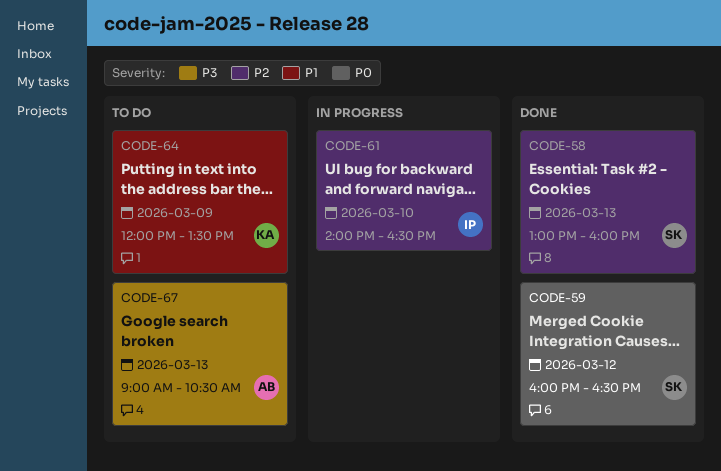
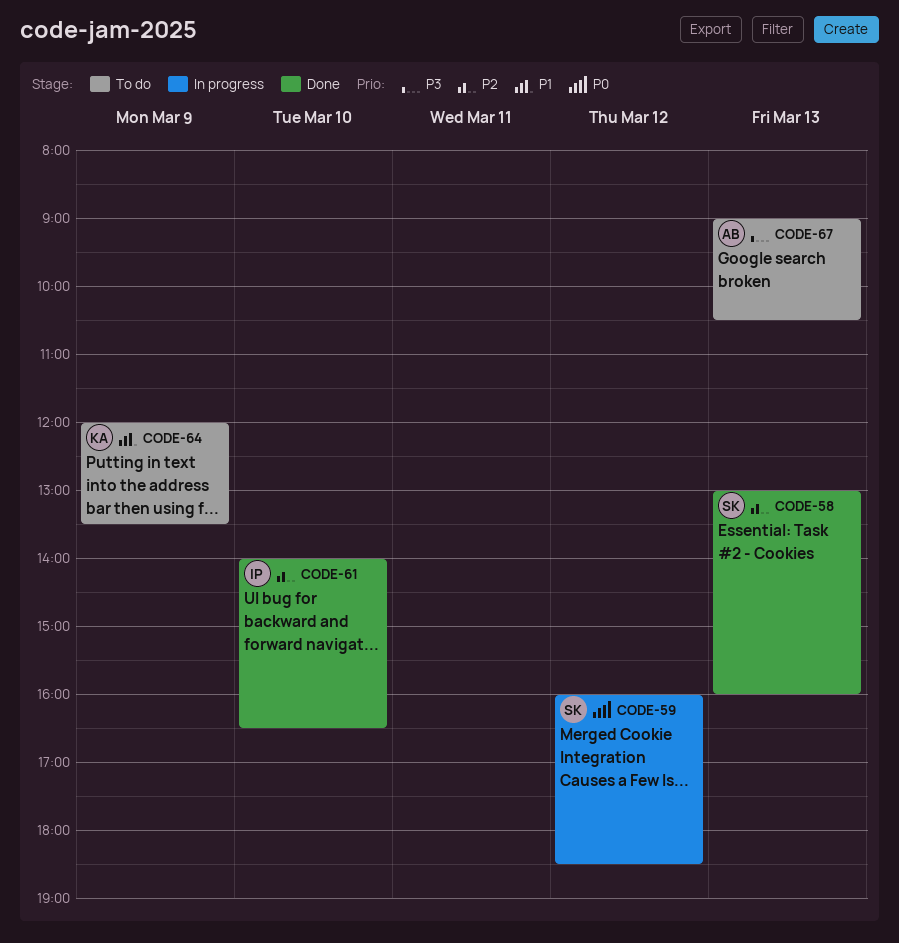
CODE-59, status: Done -> In progress
CODE-59, ends: 16:30 -> 18:30
CODE-61, status: In progress -> Done

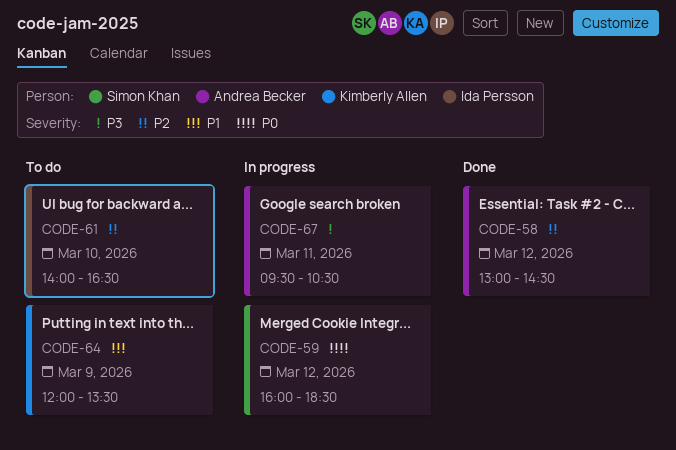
CODE-58, owner: Simon Khan -> Andrea Becker
CODE-58, day: Mar 13 -> Mar 12
CODE-58, ends: 16:00 -> 14:30
CODE-61, status: Done -> To do
CODE-67, status: To do -> In progress
CODE-67, day: Mar 13 -> Mar 11
CODE-67, begins: 09:00 -> 09:30

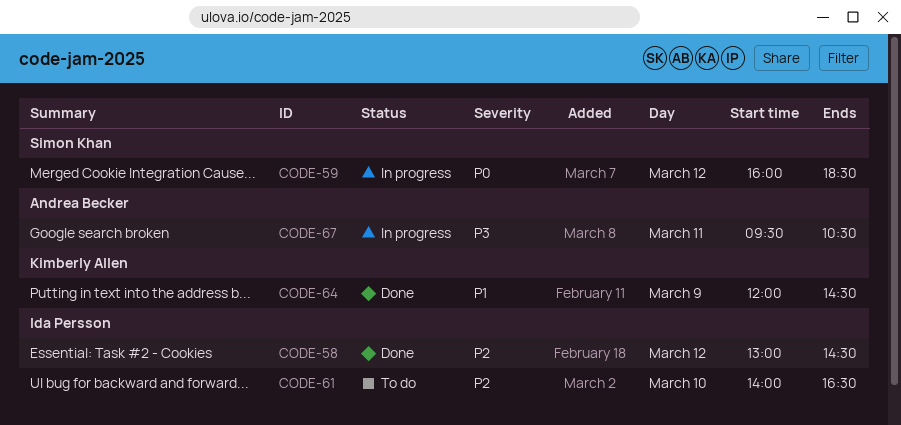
CODE-58, owner: Andrea Becker -> Ida Persson
CODE-64, status: To do -> Done
CODE-64, ends: 13:30 -> 14:30

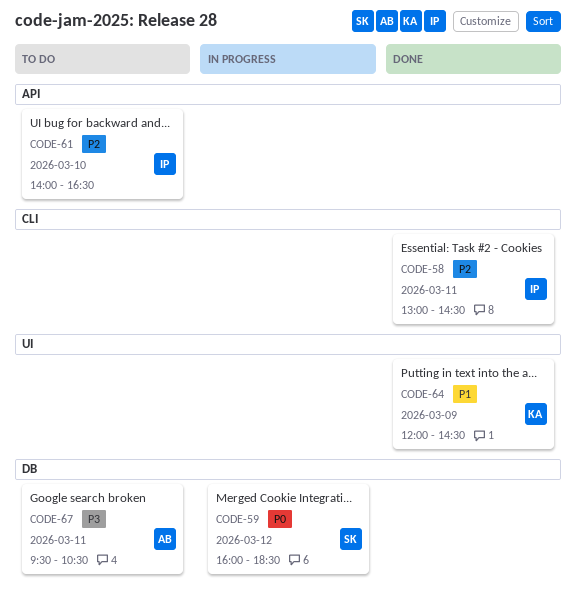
CODE-58, day: Mar 12 -> Mar 11
CODE-67, status: In progress -> To do

